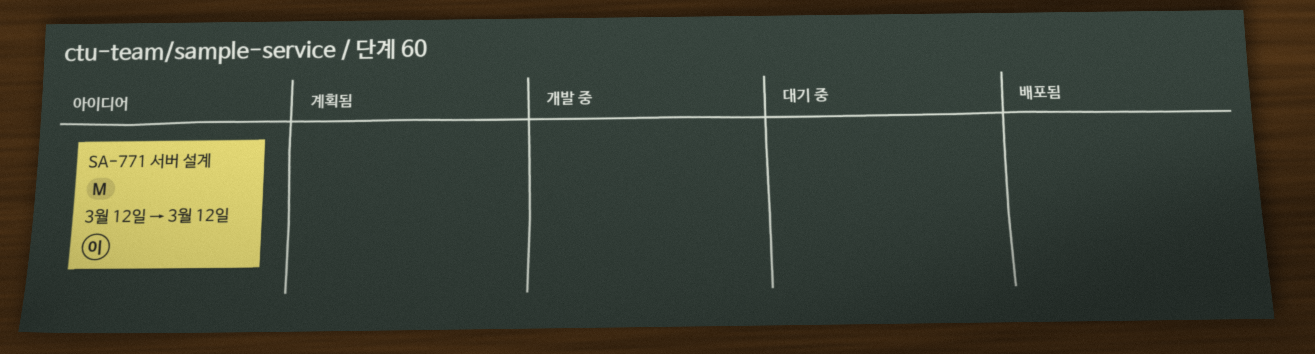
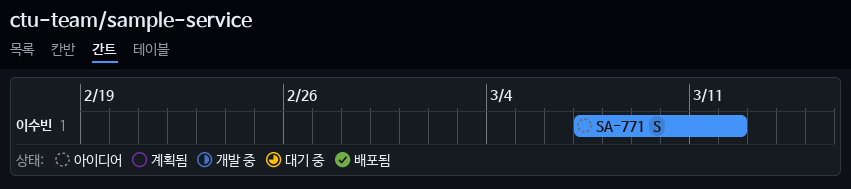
SA-771, estimate: M -> S
SA-771, start: Mar 12 -> Mar 7

